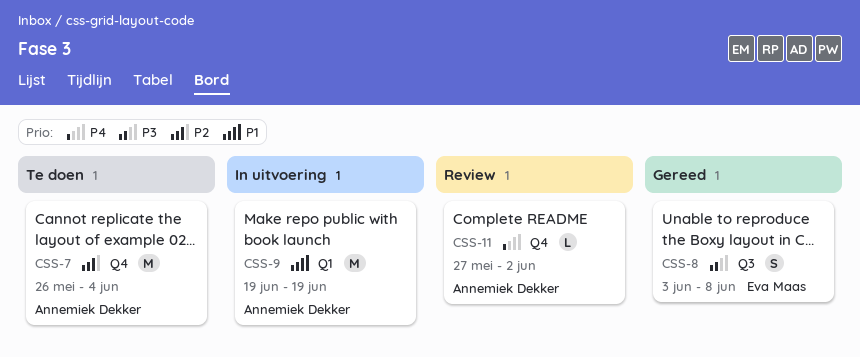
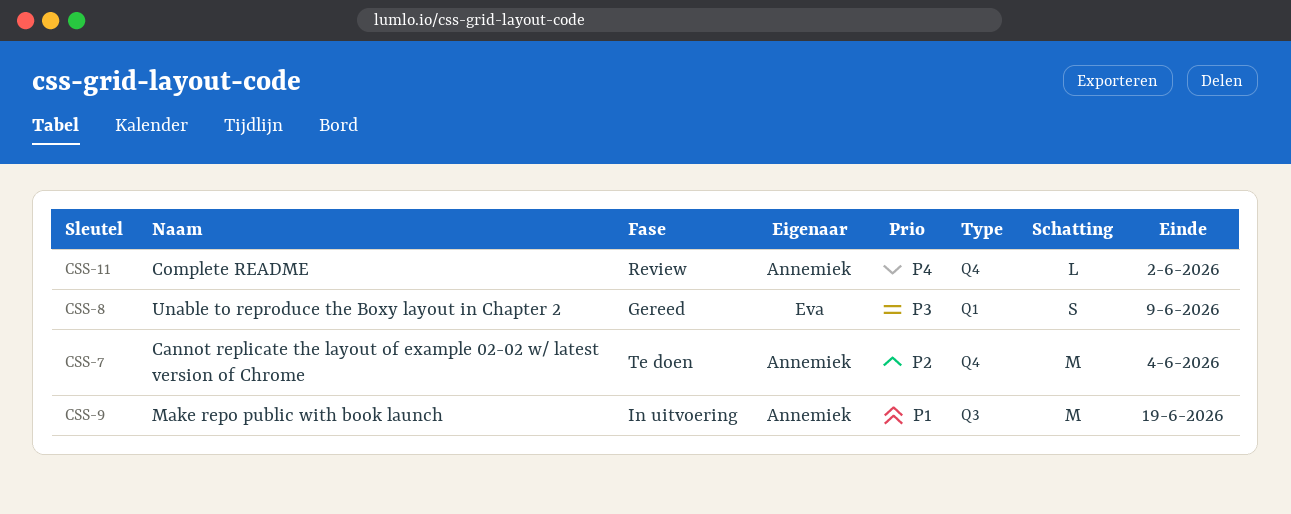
CSS-8, label: Q3 -> Q1
CSS-8, due: Jun 8 -> Jun 9
CSS-9, label: Q1 -> Q3

